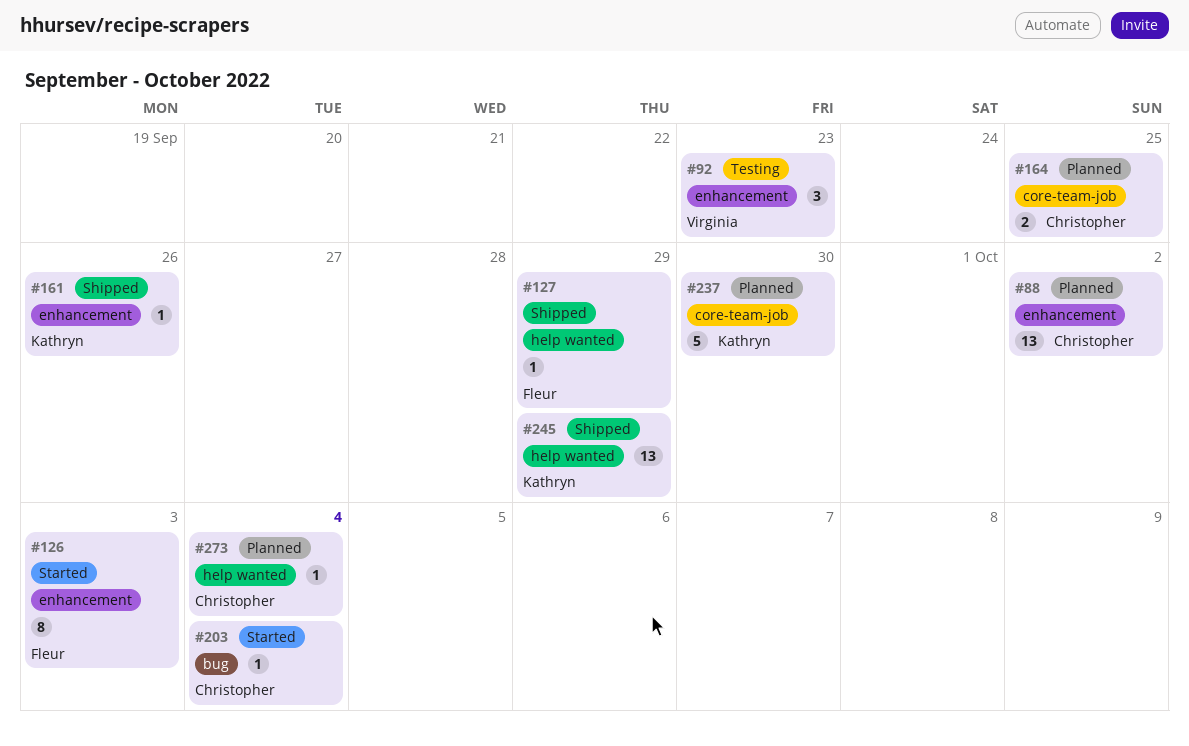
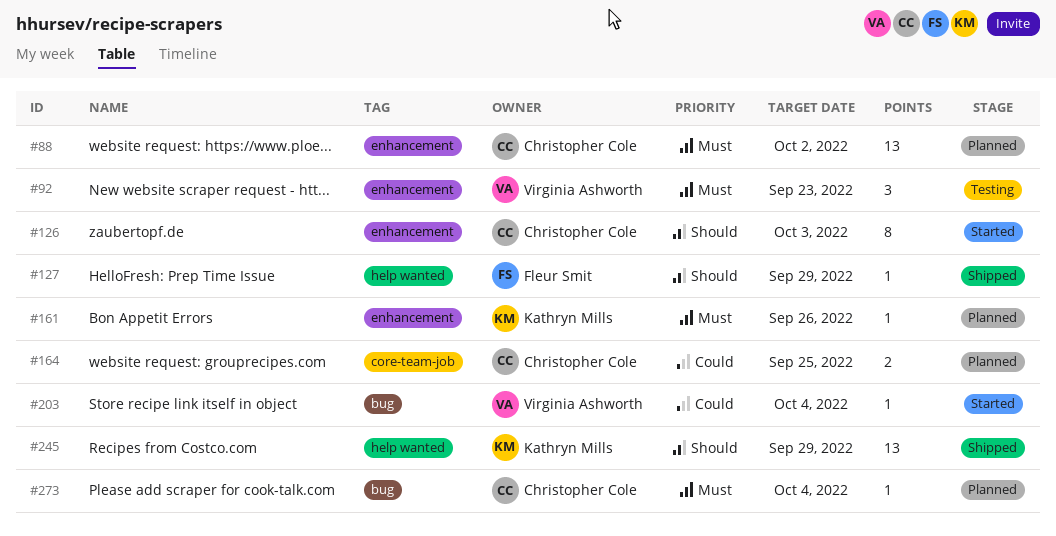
#126, owner: Fleur Smit -> Christopher Cole
#161, status: Shipped -> Planned
#203, owner: Christopher Cole -> Virginia Ashworth
#237: present -> none
#273, label: help wanted -> bug

